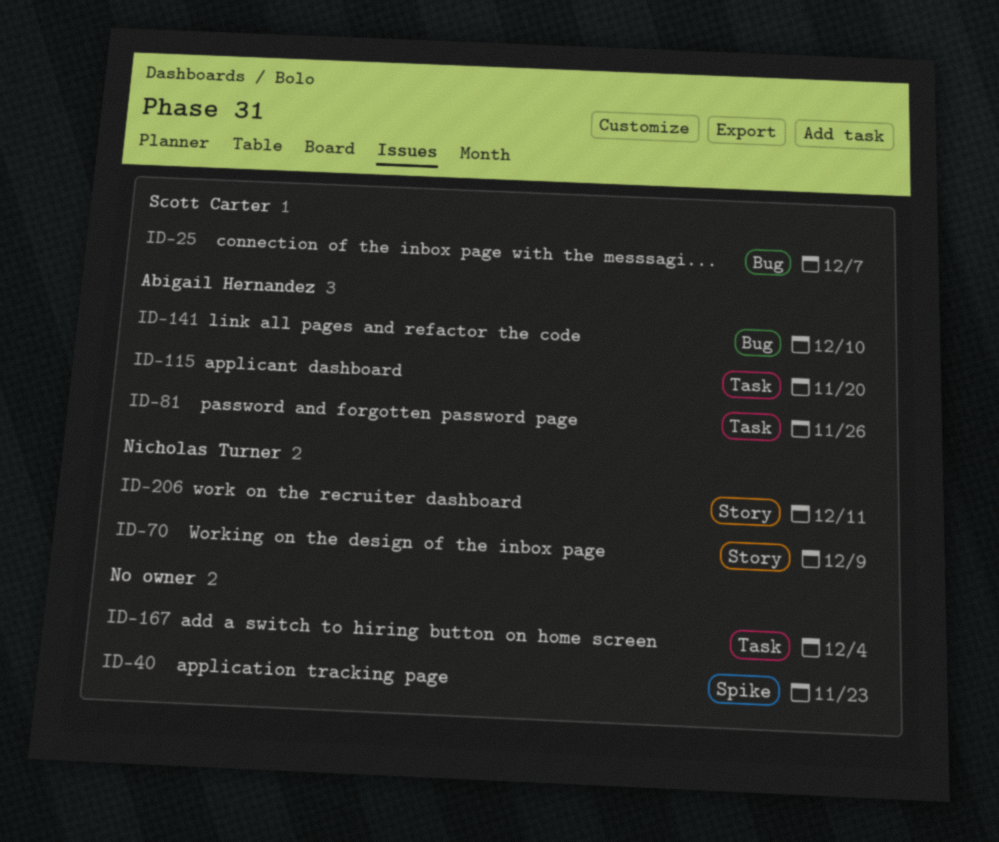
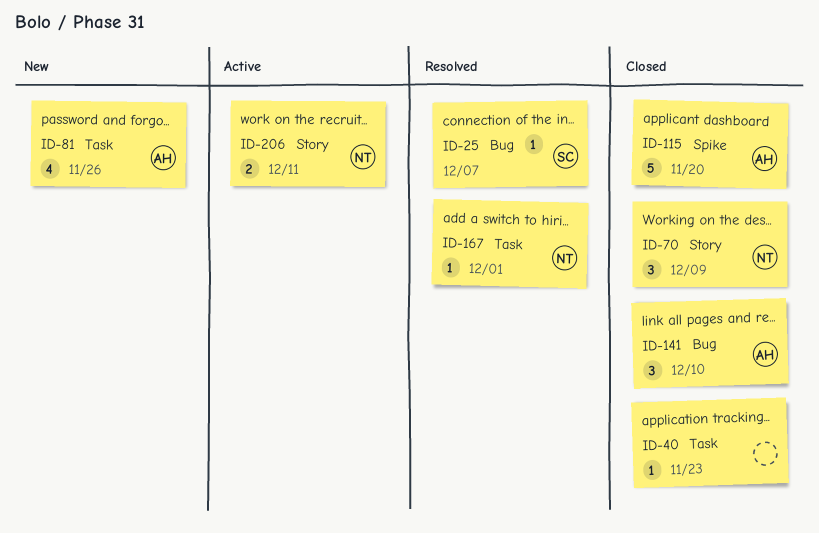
ID-40, label: Spike -> Task
ID-115, label: Task -> Spike
ID-167, owner: none -> Nicholas Turner
ID-167, due: Dec 4 -> Dec 1

